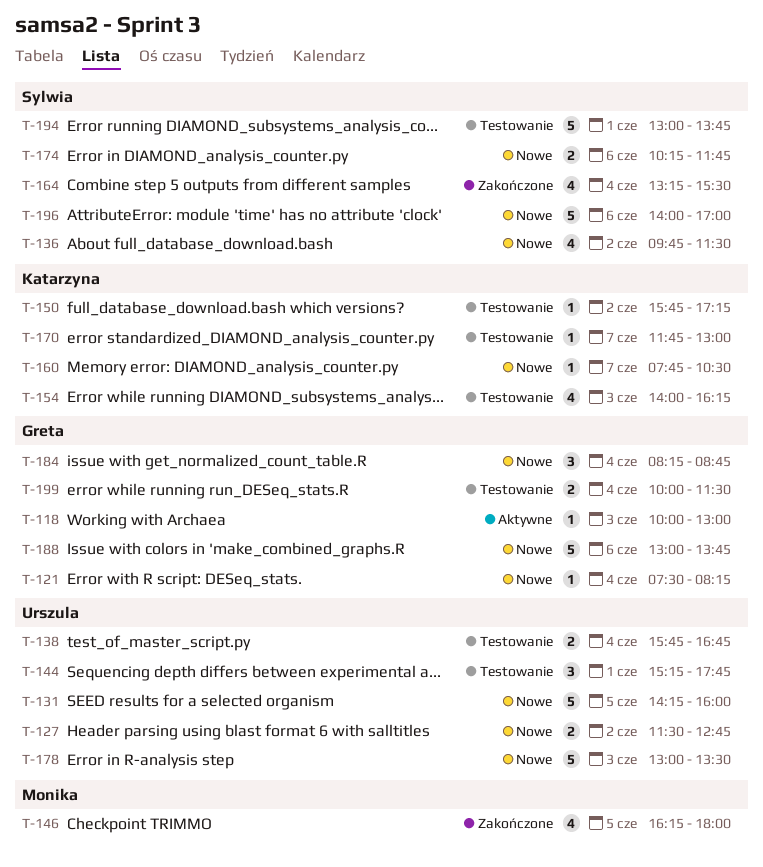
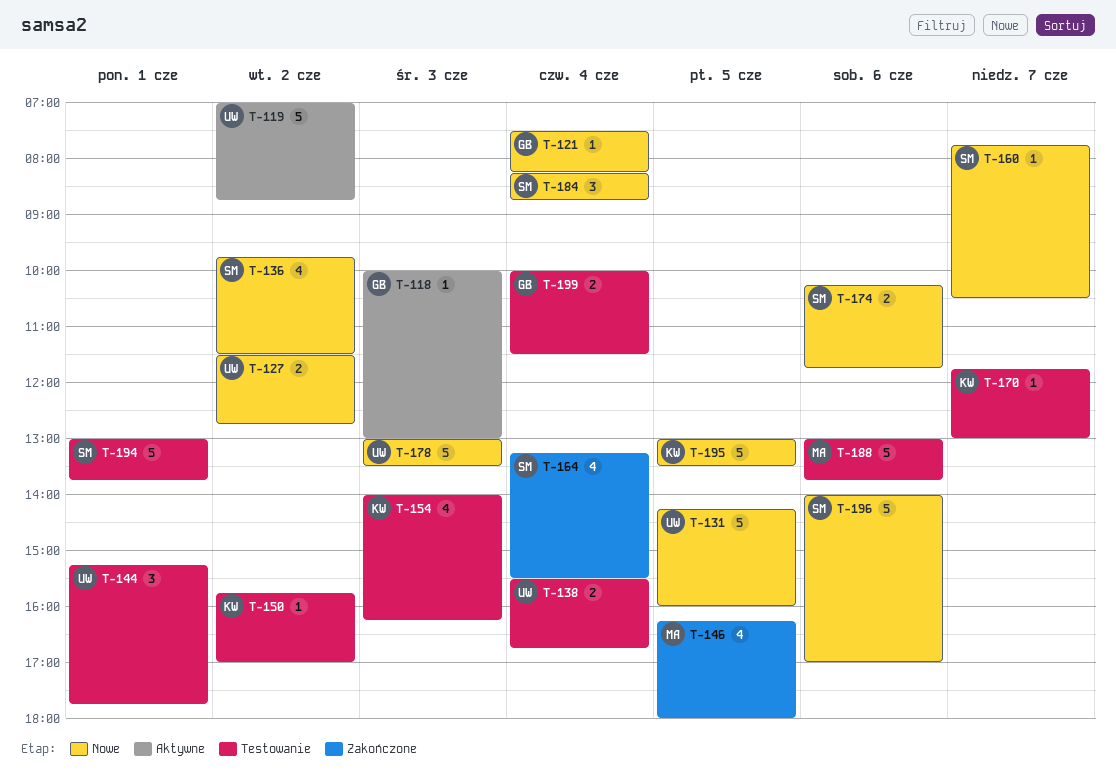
T-119: none -> present
T-138, begins: 15:45 -> 15:30
T-150, ends: 17:15 -> 17:00
T-160, owner: Katarzyna -> Sylwia
T-184, owner: Greta -> Sylwia
T-188, status: Nowe -> Testowanie
T-188, owner: Greta -> Monika
T-195: none -> present

